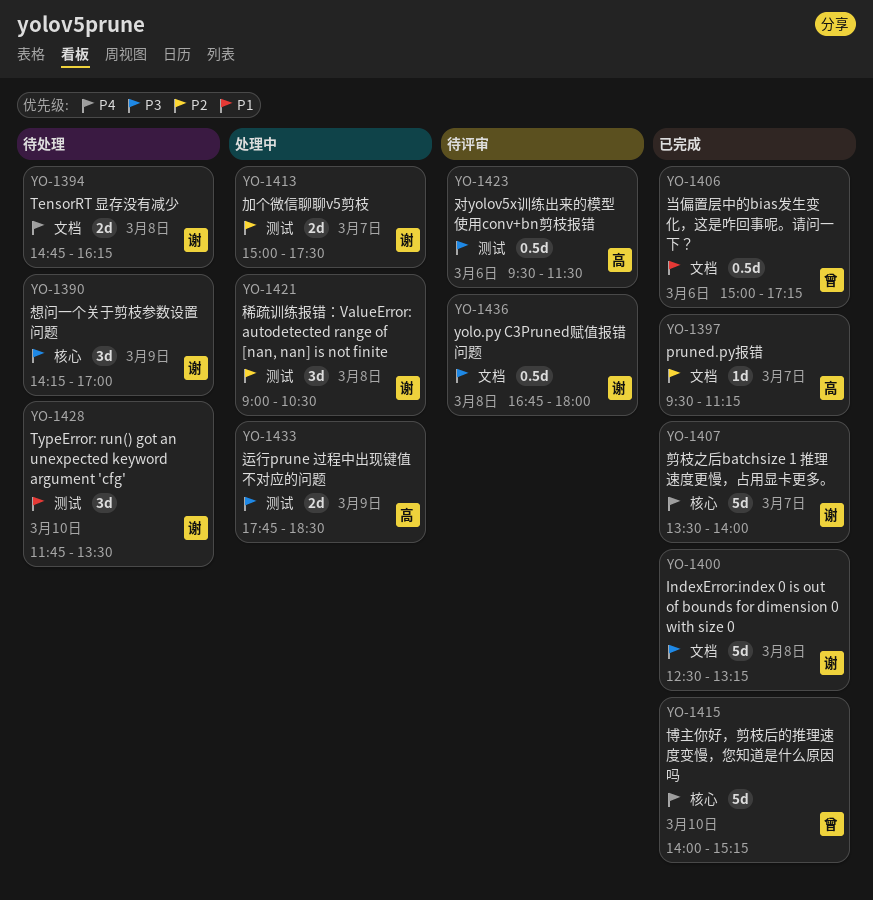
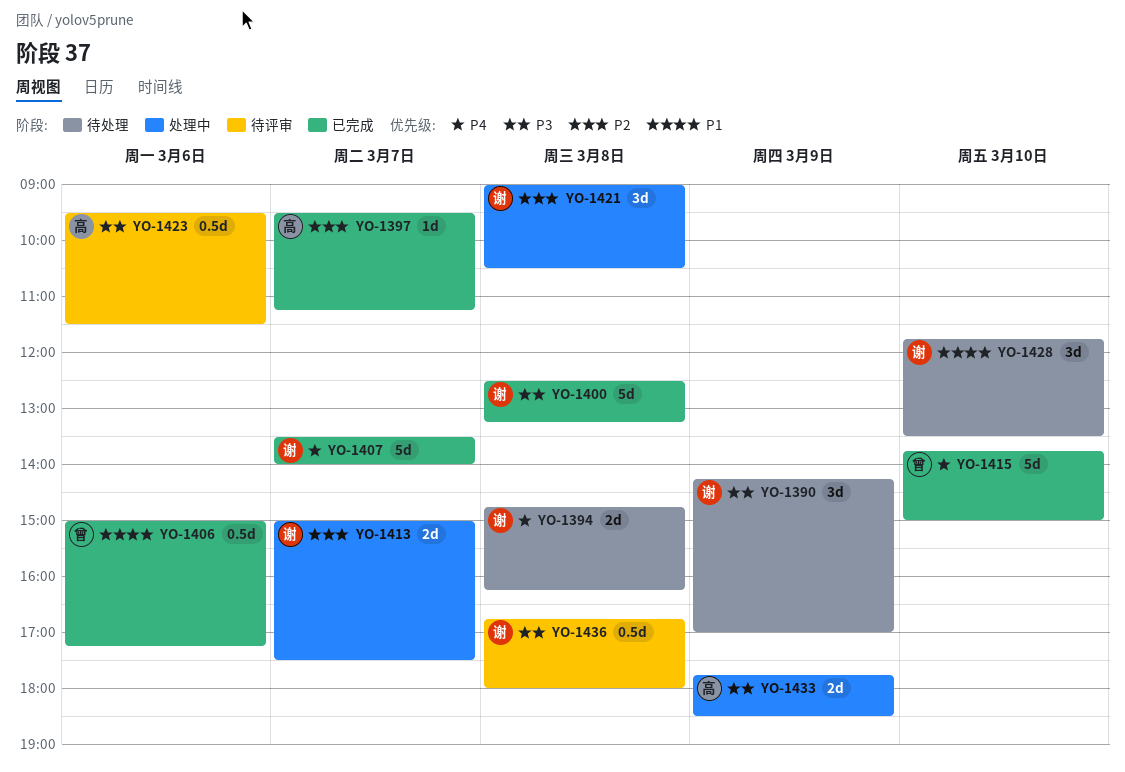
YO-1415, begins: 14:00 -> 13:45
YO-1415, ends: 15:15 -> 15:00

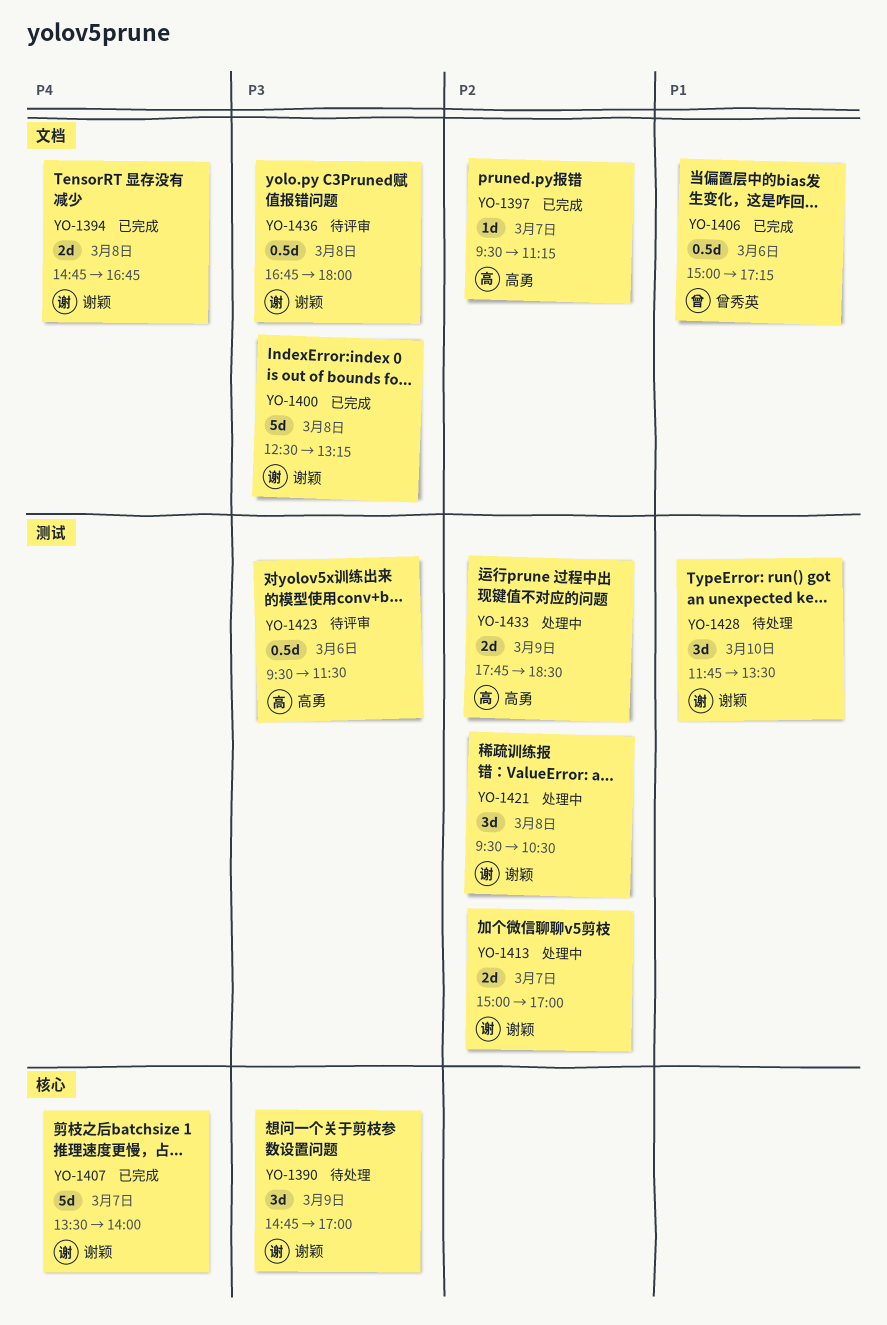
YO-1390, begins: 14:15 -> 14:45
YO-1394, status: 待处理 -> 已完成
YO-1394, ends: 16:15 -> 16:45
YO-1413, ends: 17:30 -> 17:00
YO-1415: present -> none
YO-1421, begins: 09:00 -> 09:30
YO-1433, priority: P3 -> P2

